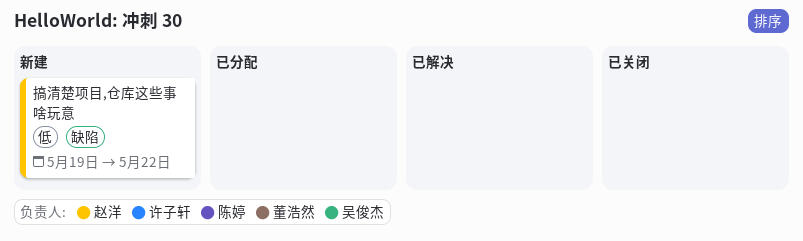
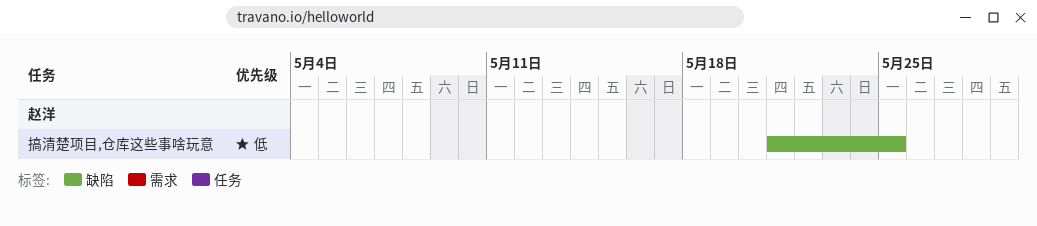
搞清楚项目,仓库这些事啥玩意, start: May 19 -> May 21
搞清楚项目,仓库这些事啥玩意, due: May 22 -> May 25

